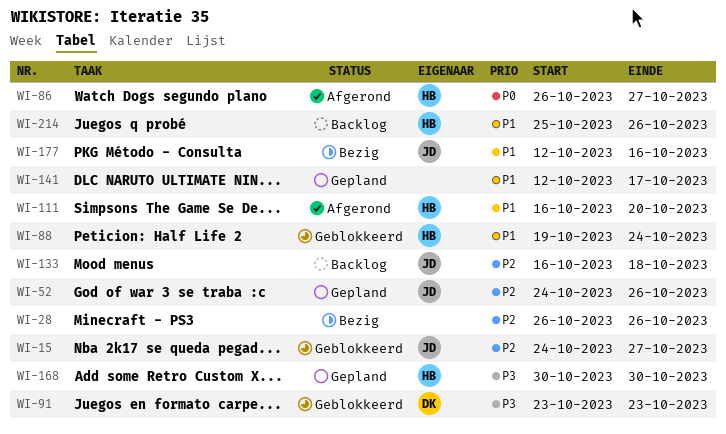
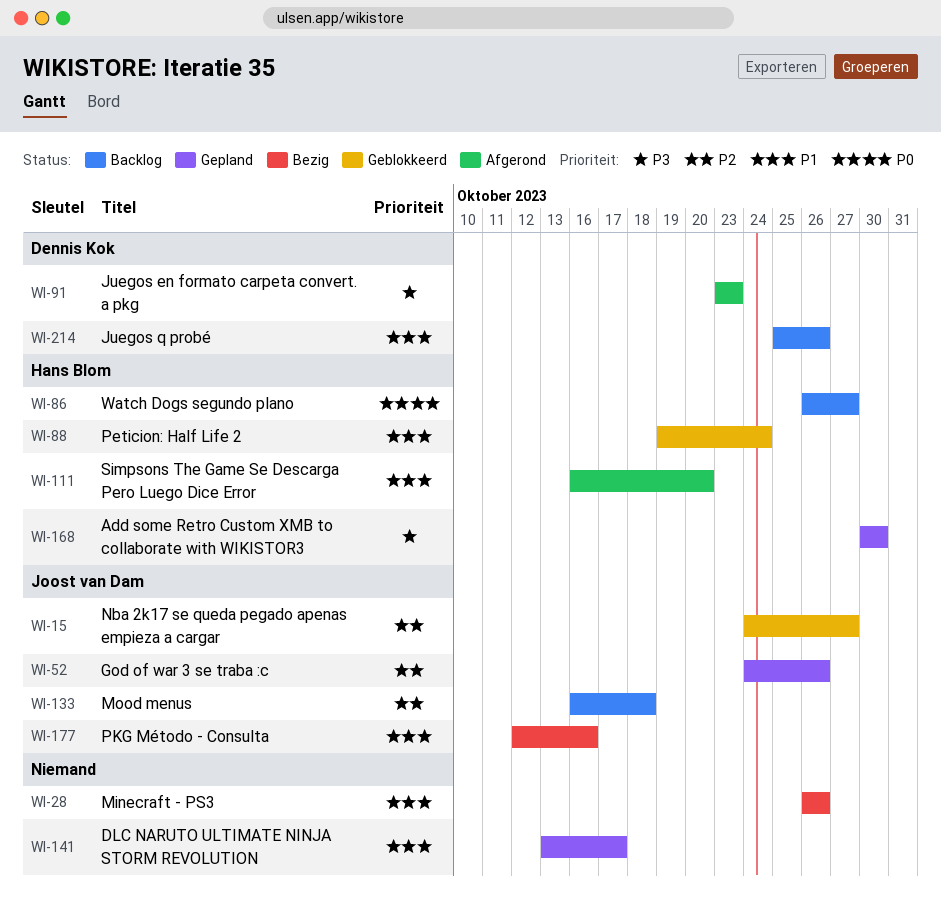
WI-28, priority: P2 -> P1
WI-86, status: Afgerond -> Backlog
WI-91, status: Geblokkeerd -> Afgerond
WI-141, start: Oct 12 -> Oct 13
WI-214, owner: Hans Blom -> Dennis Kok

